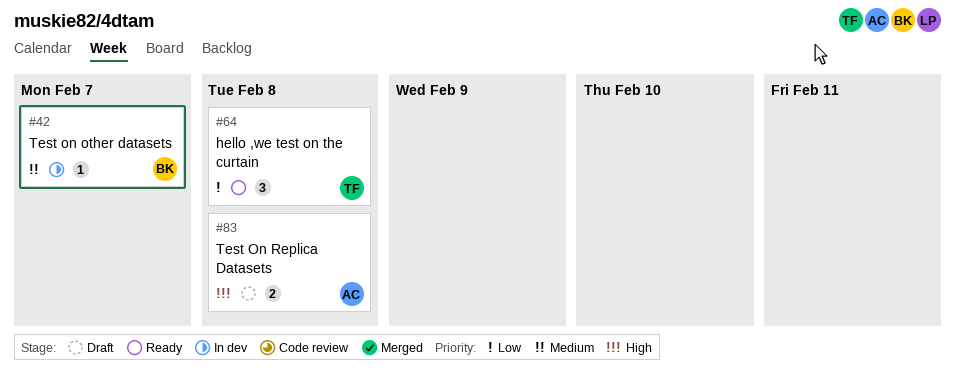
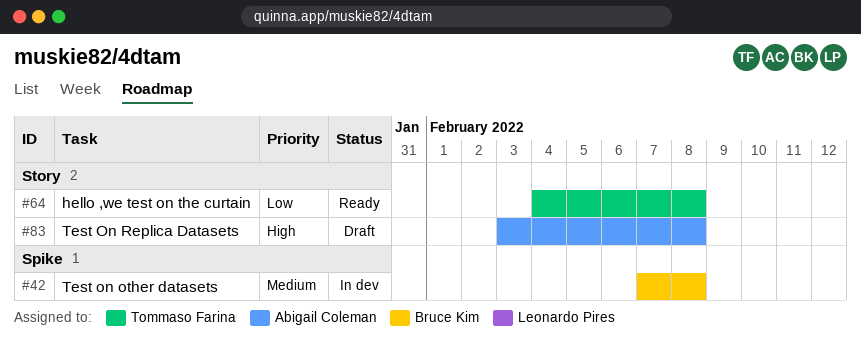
#42, due: Feb 7 -> Feb 8

